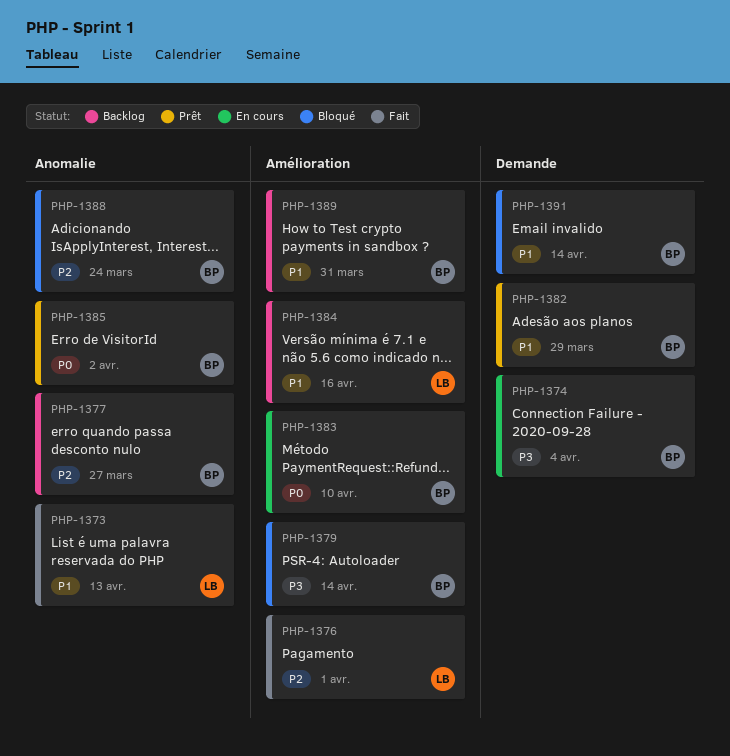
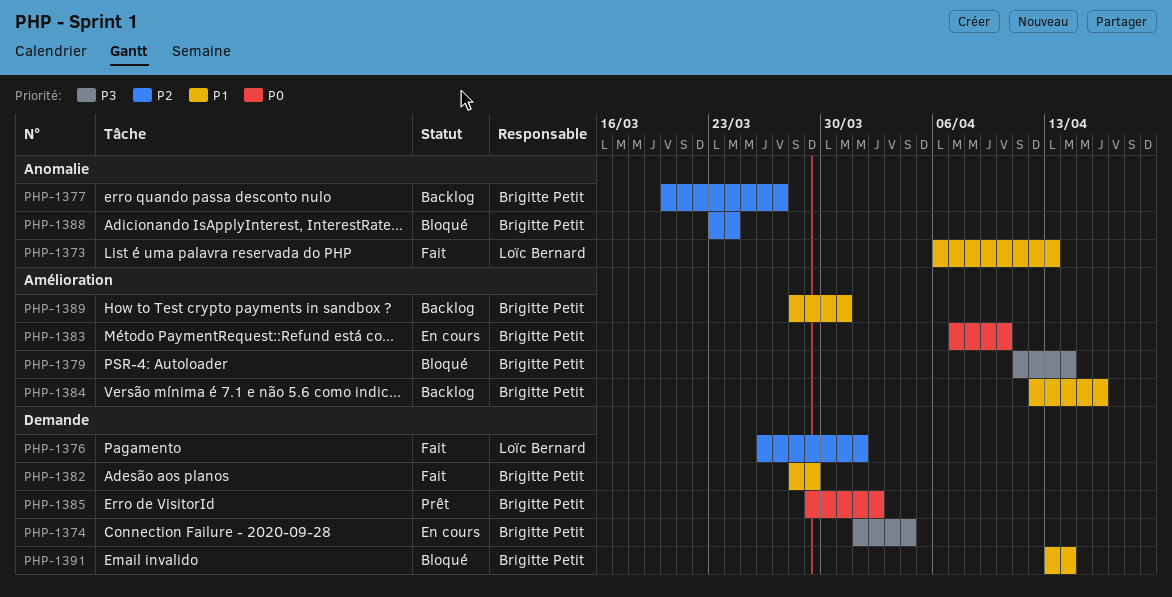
PHP-1376, label: Amélioration -> Demande
PHP-1382, status: Prêt -> Fait
PHP-1384, owner: Loïc Bernard -> Brigitte Petit
PHP-1385, label: Anomalie -> Demande

